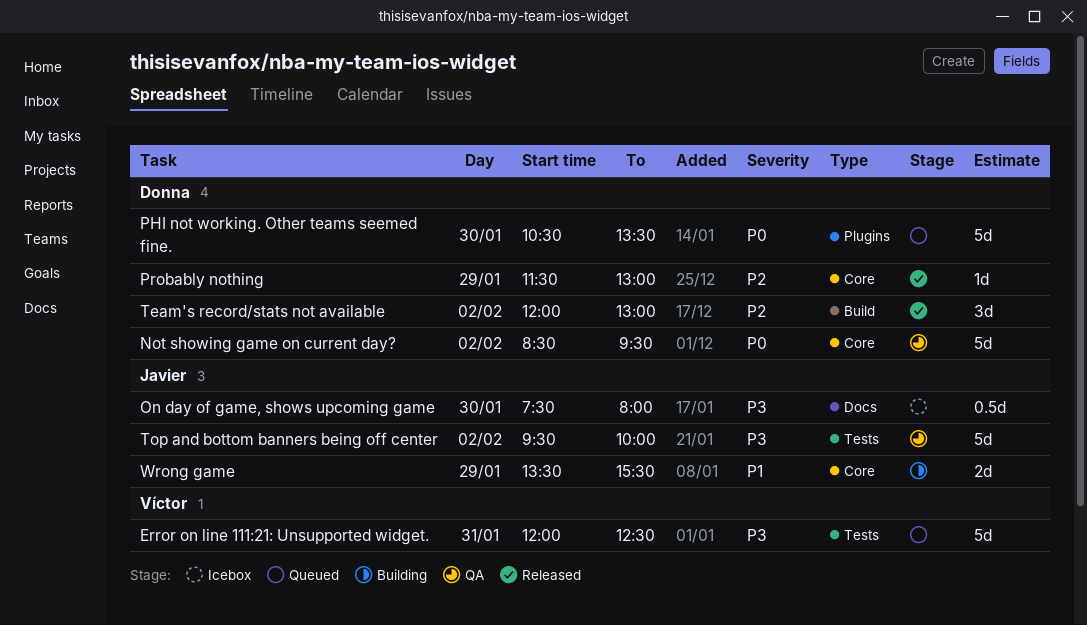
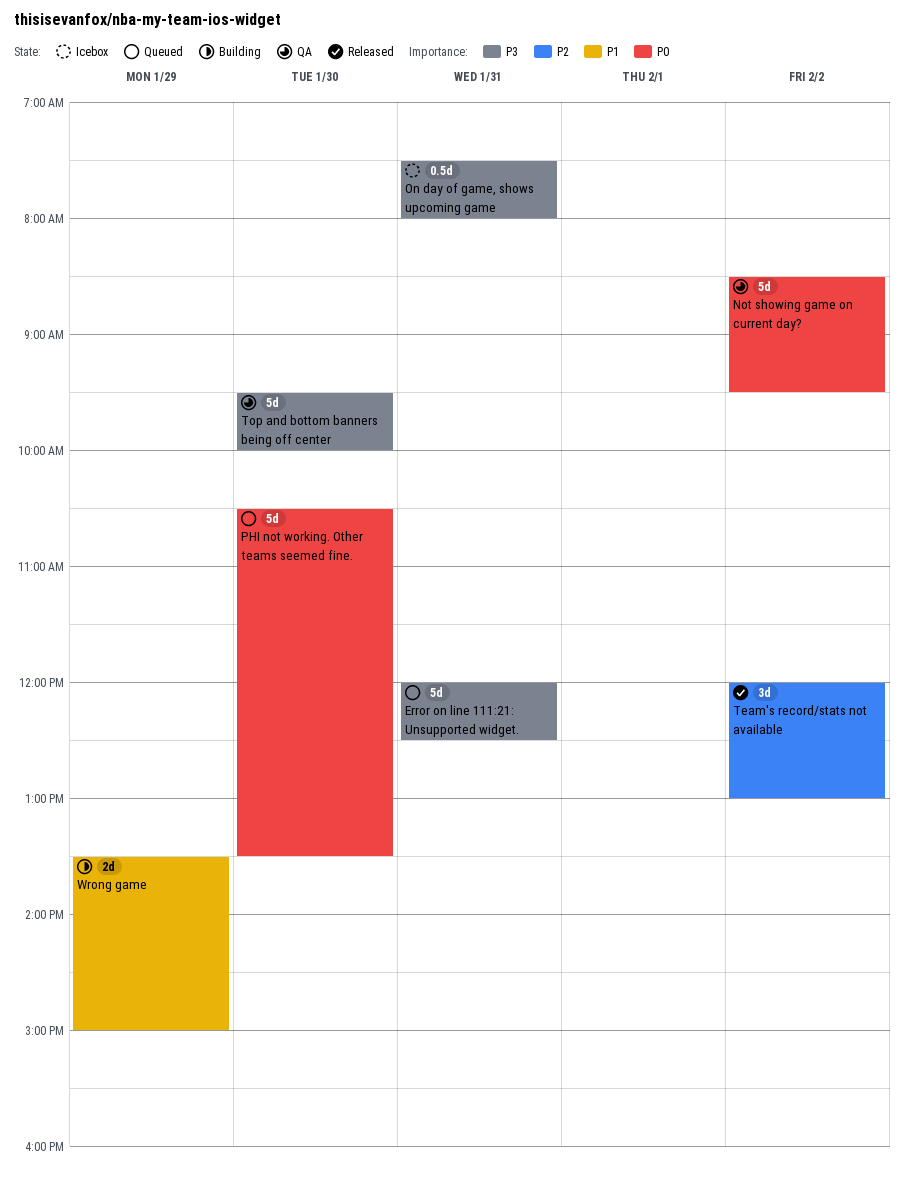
On day of game, shows upcoming game, day: Jan 30 -> Jan 31
Probably nothing: present -> none
Top and bottom banners being off center, day: Feb 2 -> Jan 30
Wrong game, ends: 15:30 -> 15:00

